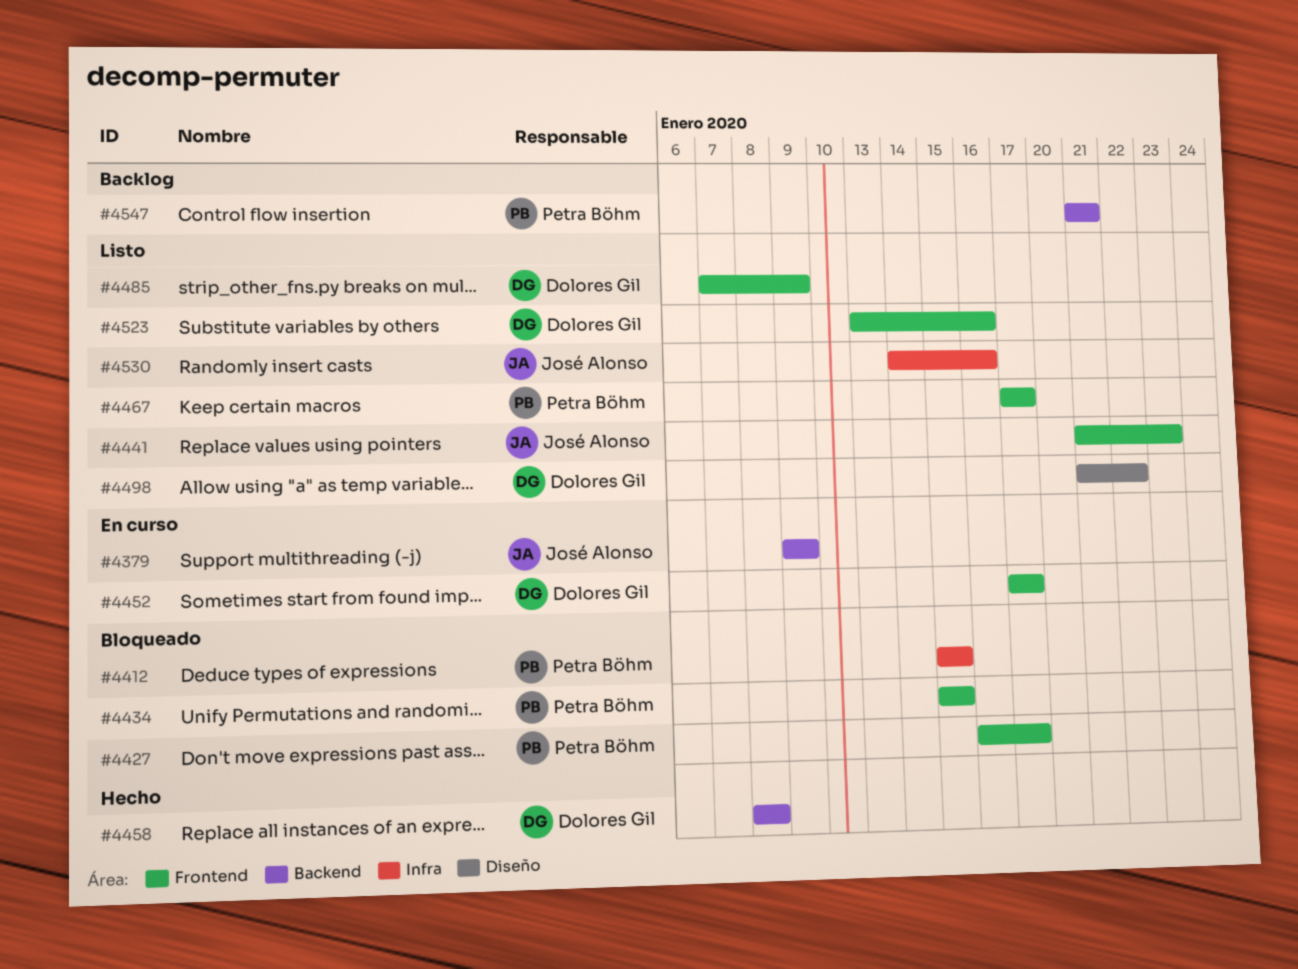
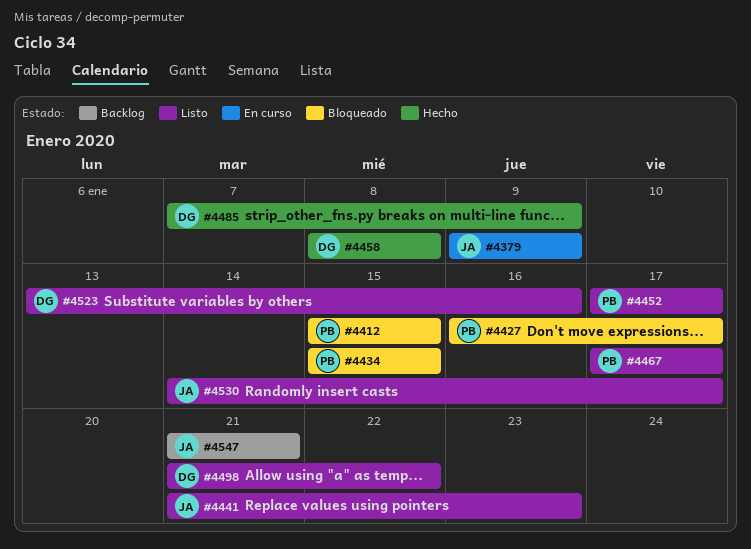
#4452, status: En curso -> Listo
#4452, owner: Dolores Gil -> Petra Böhm
#4485, status: Listo -> Hecho
#4530, due: Jan 16 -> Jan 17
#4547, owner: Petra Böhm -> José Alonso

